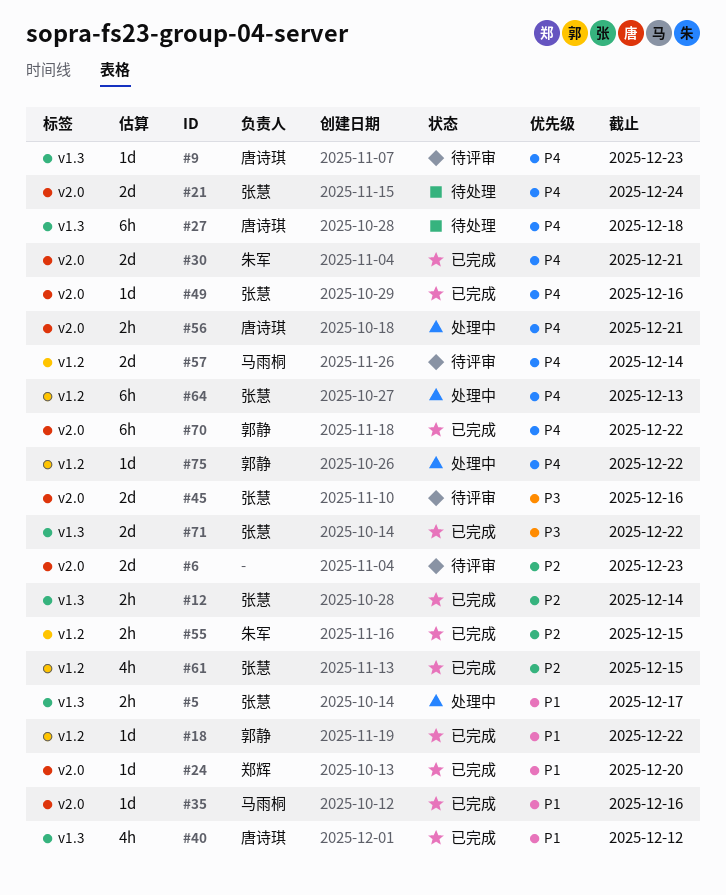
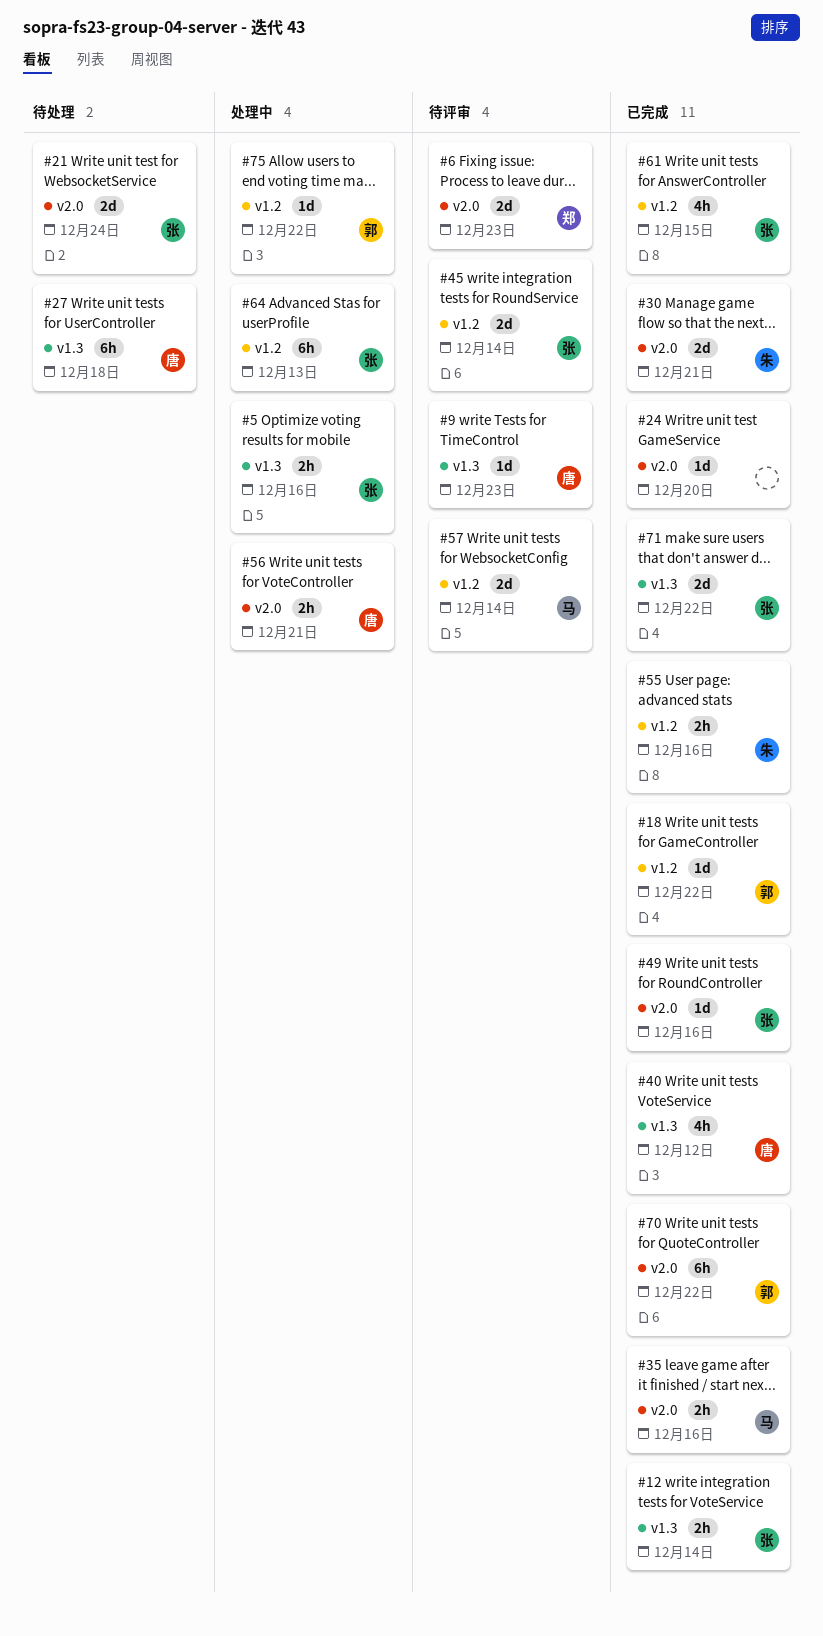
#5, due: Dec 17 -> Dec 16
#6, owner: none -> 郑辉
#24, owner: 郑辉 -> none
#35, estimate: 1d -> 2h
#45, label: v2.0 -> v1.2
#45, due: Dec 16 -> Dec 14
#55, due: Dec 15 -> Dec 16

